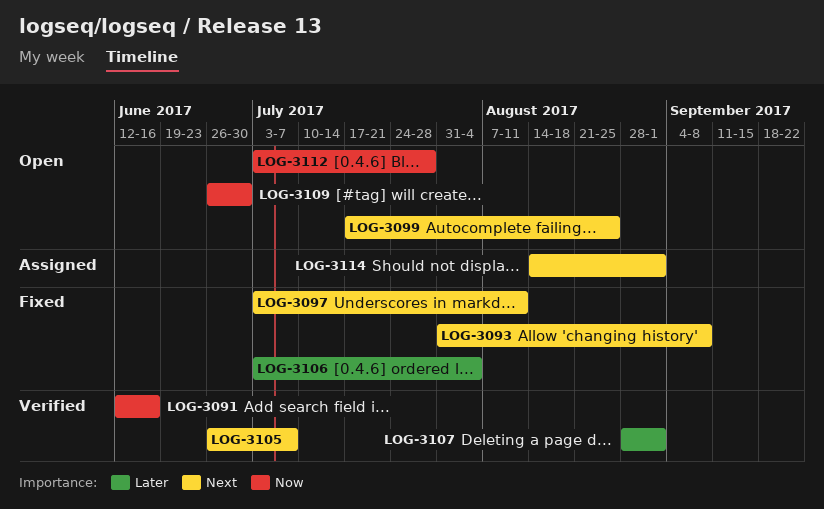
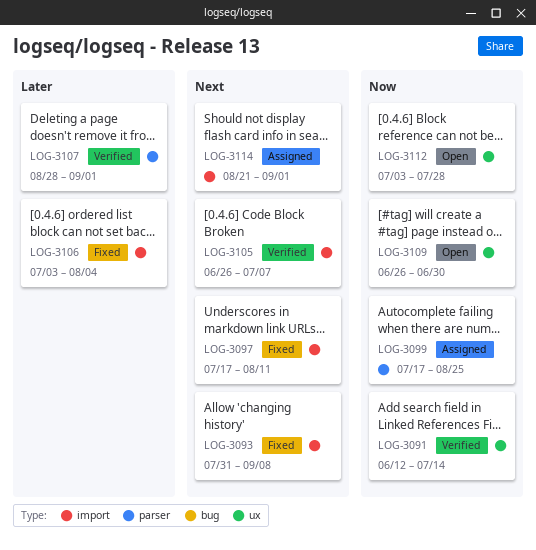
LOG-3091, due: Jun 16 -> Jul 14
LOG-3097, start: Jul 3 -> Jul 17
LOG-3099, status: Open -> Assigned
LOG-3099, priority: Next -> Now
LOG-3114, start: Aug 14 -> Aug 21

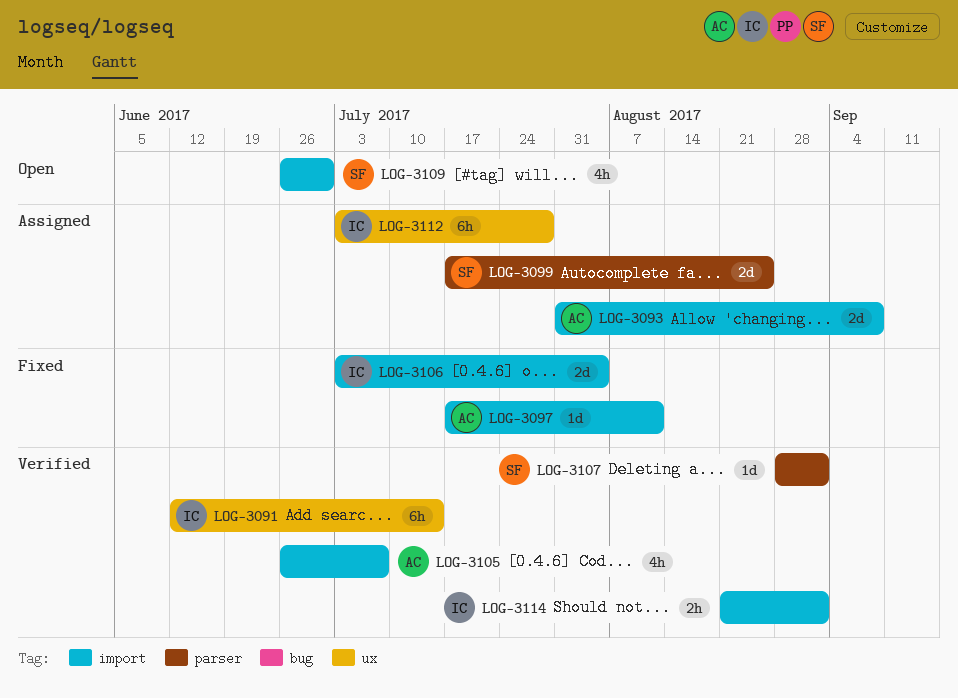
LOG-3093, status: Fixed -> Assigned
LOG-3109, label: ux -> import
LOG-3112, status: Open -> Assigned
LOG-3114, status: Assigned -> Verified

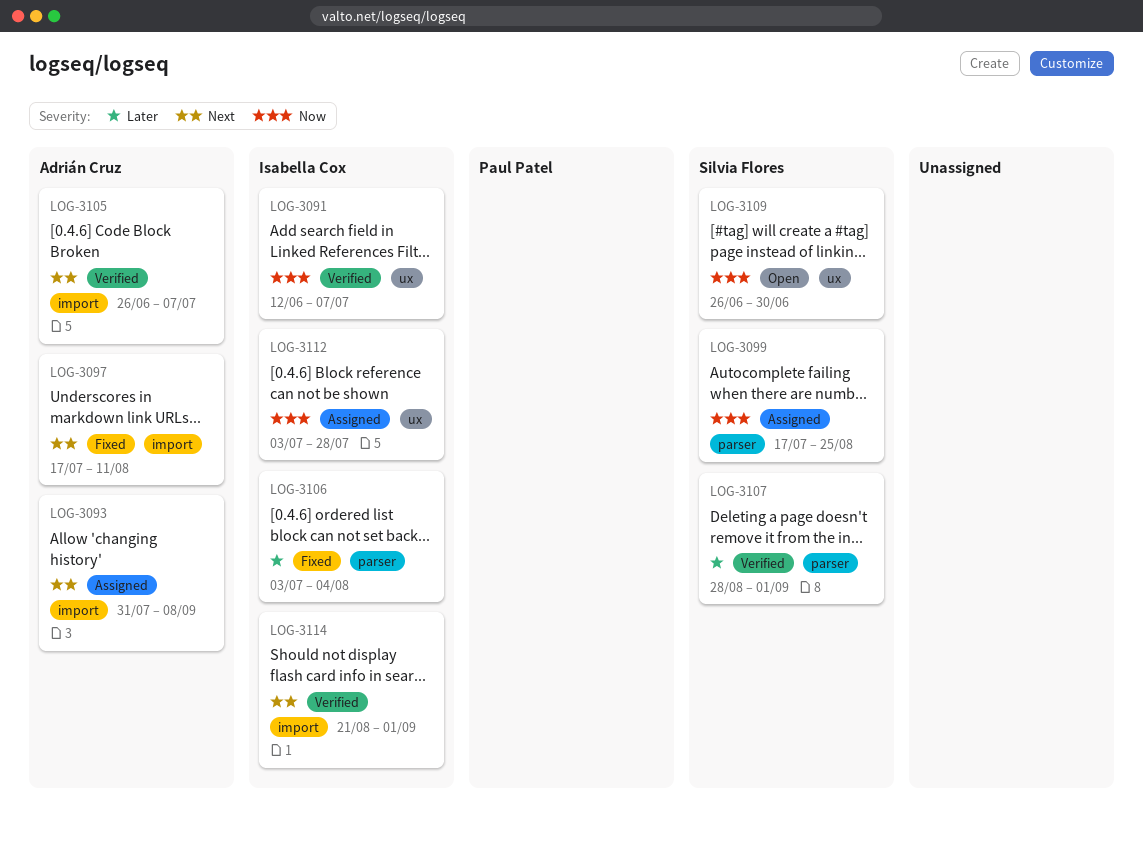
LOG-3091, due: Jul 14 -> Jul 7
LOG-3106, label: import -> parser
LOG-3109, label: import -> ux

